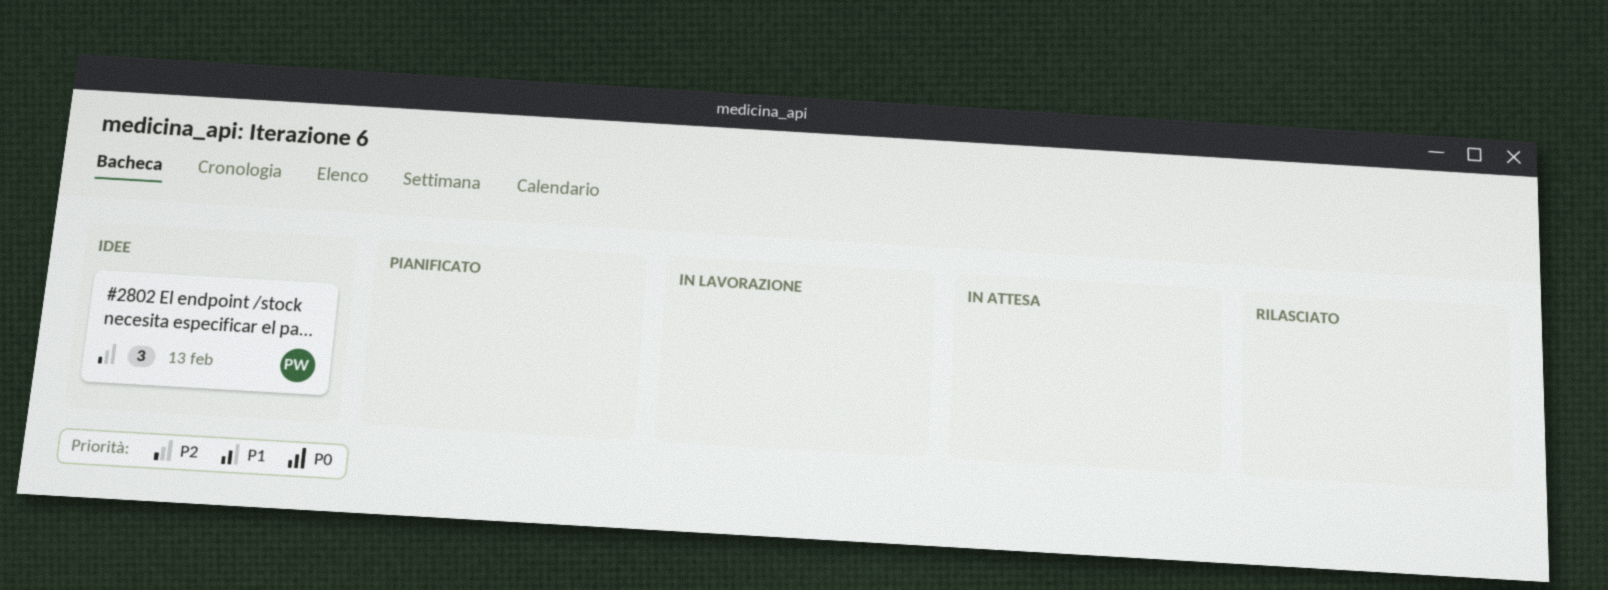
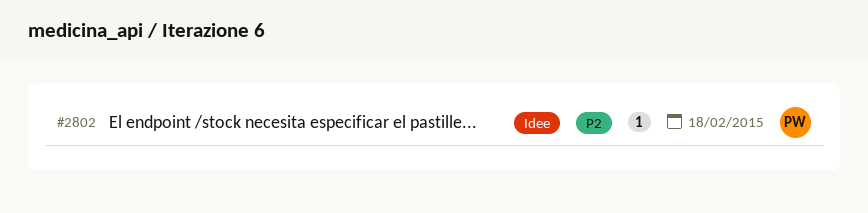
#2802, estimate: 3 -> 1
#2802, due: Feb 13 -> Feb 18

